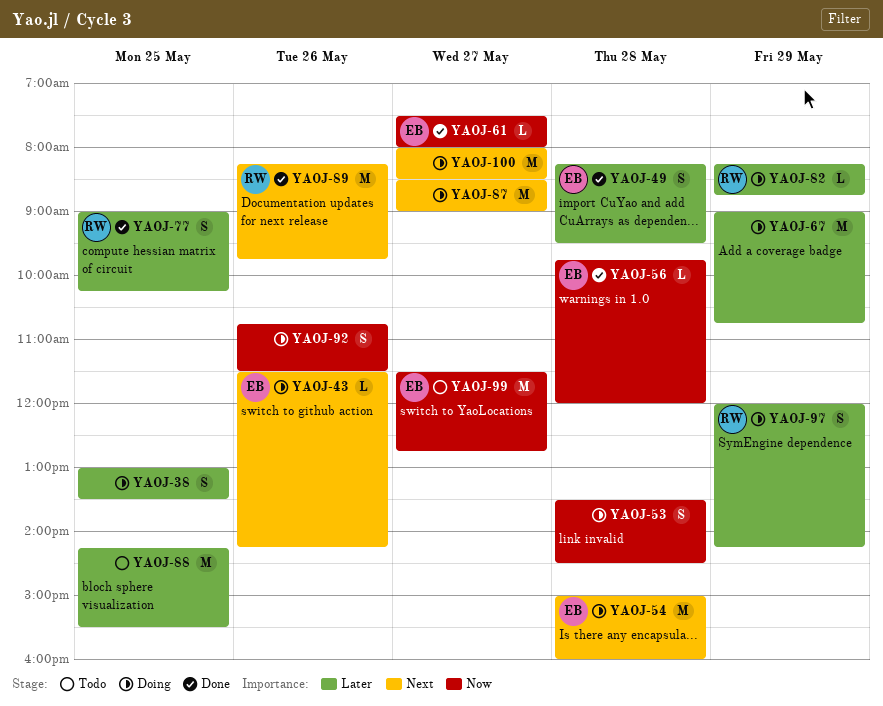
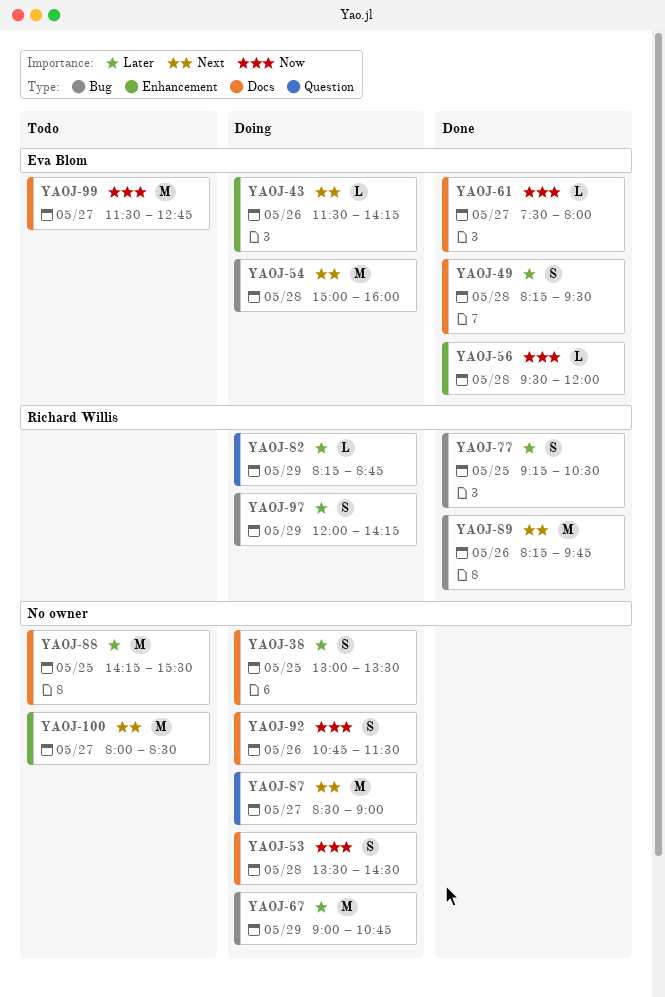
YAOJ-56, begins: 09:45 -> 09:30
YAOJ-77, begins: 09:00 -> 09:15
YAOJ-77, ends: 10:15 -> 10:30
YAOJ-100, status: Doing -> Todo

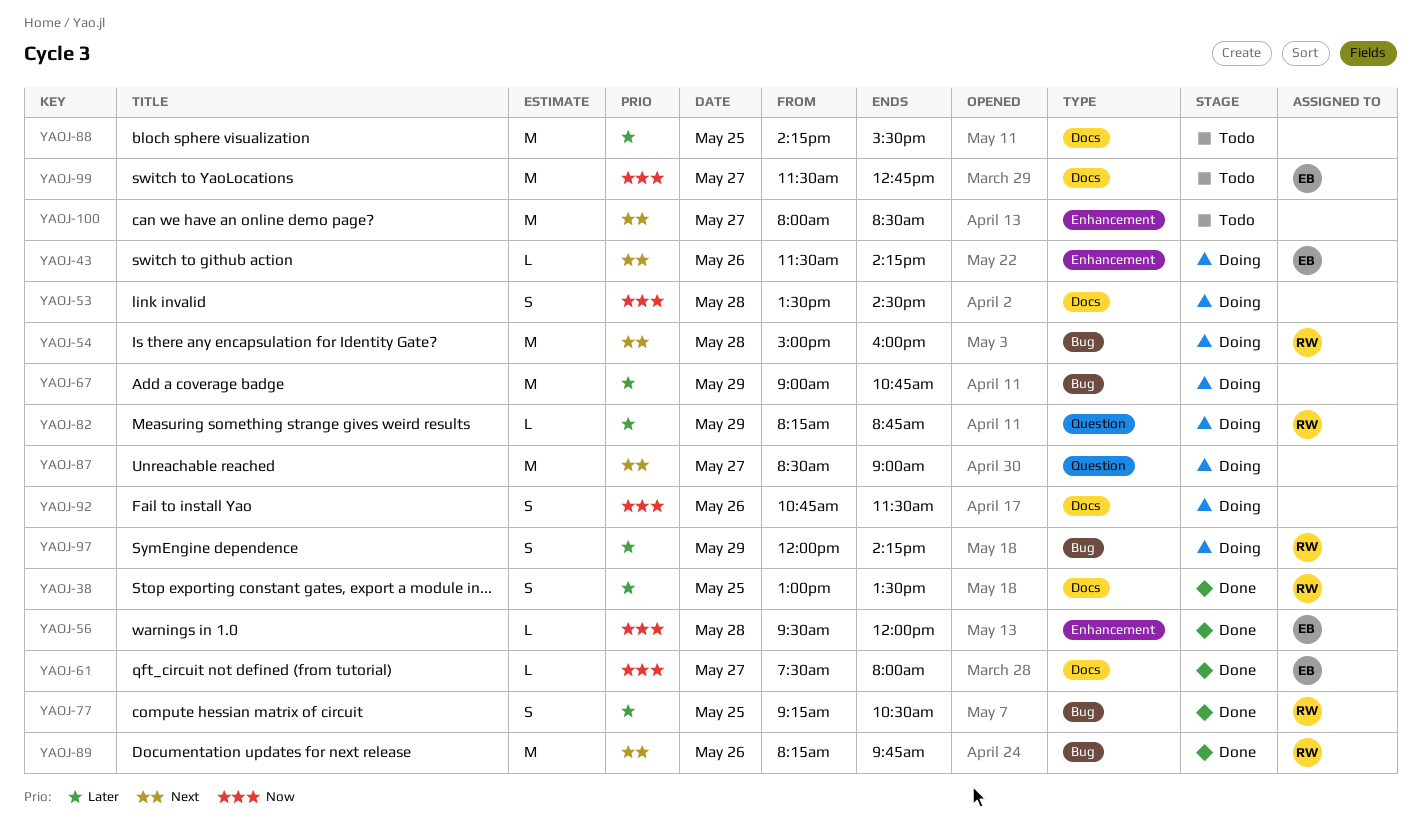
YAOJ-38, status: Doing -> Done
YAOJ-38, owner: none -> Richard Willis
YAOJ-49: present -> none
YAOJ-54, owner: Eva Blom -> Richard Willis

